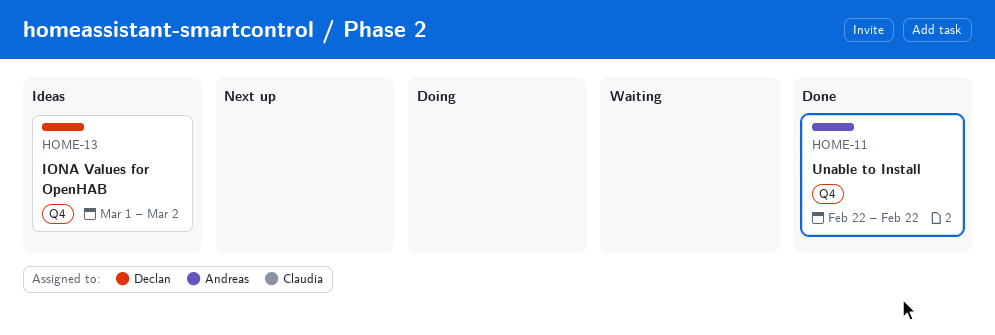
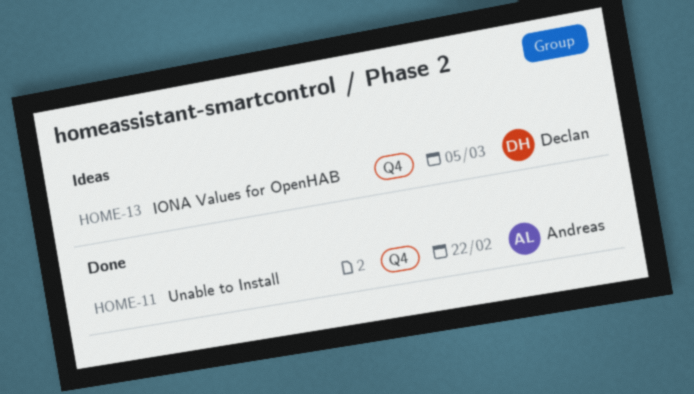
HOME-13, due: Mar 2 -> Mar 5

